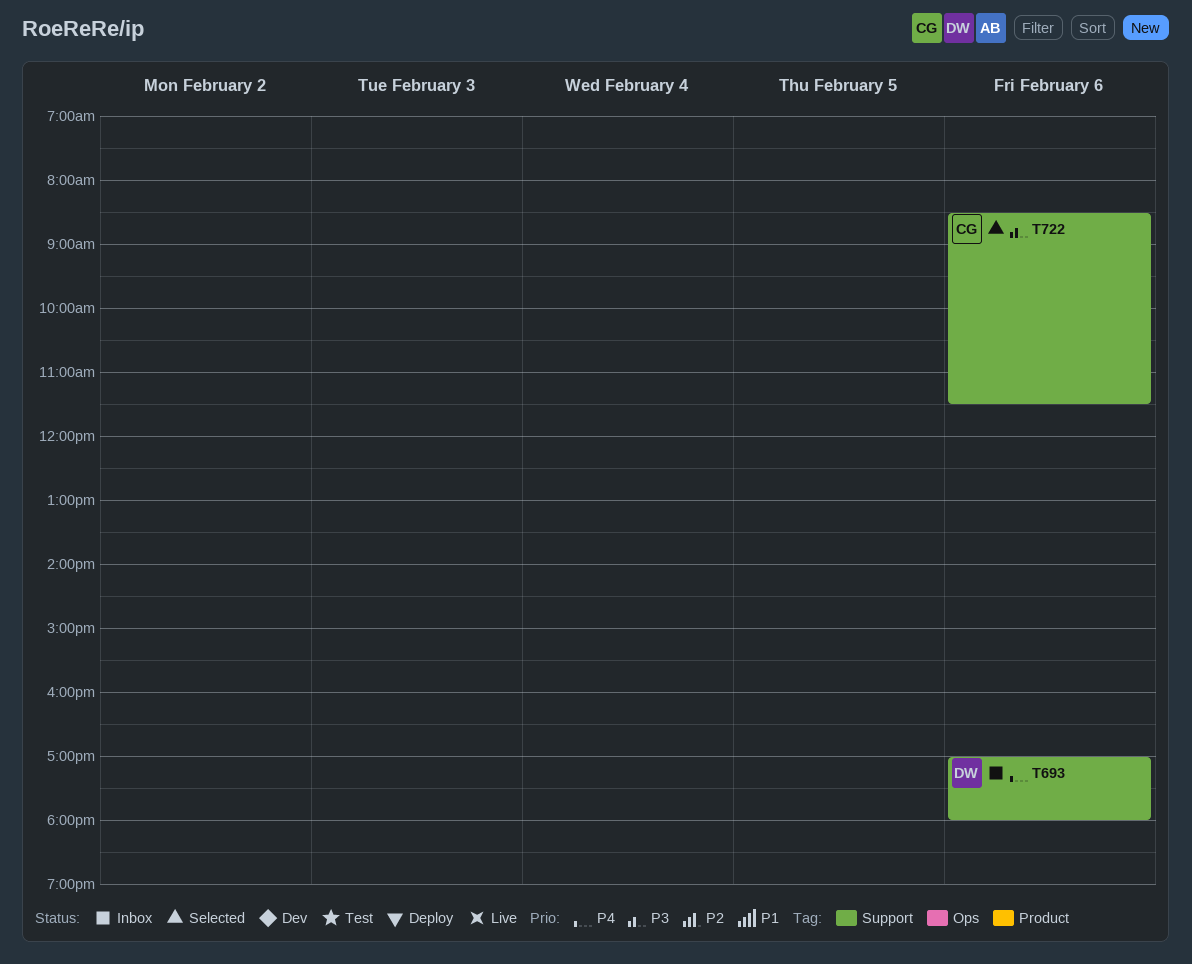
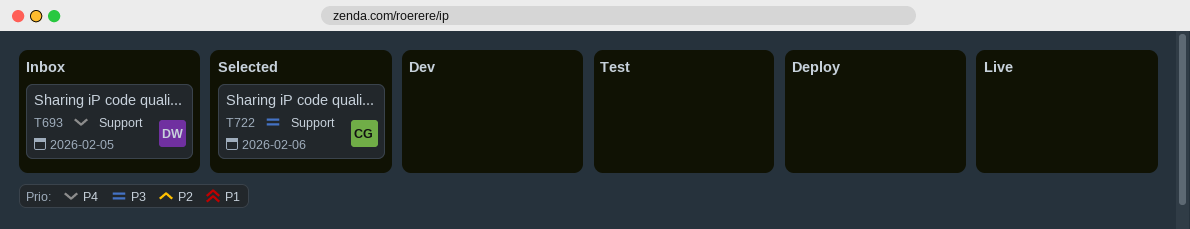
T693, day: Feb 6 -> Feb 5

